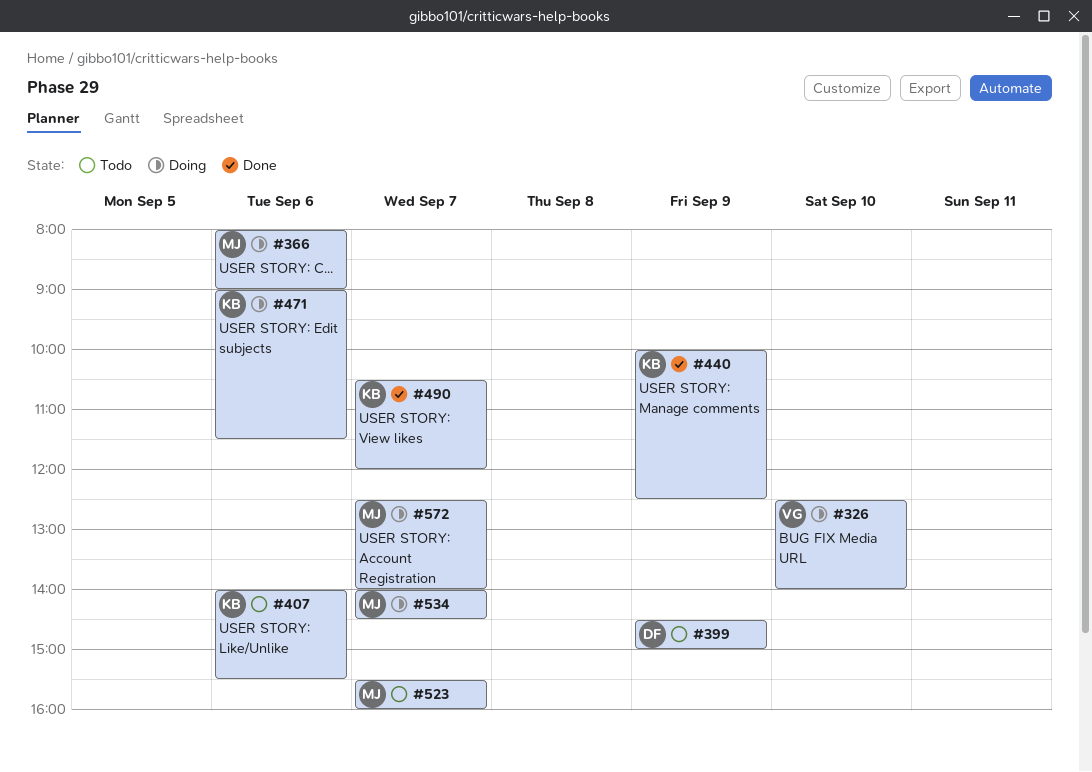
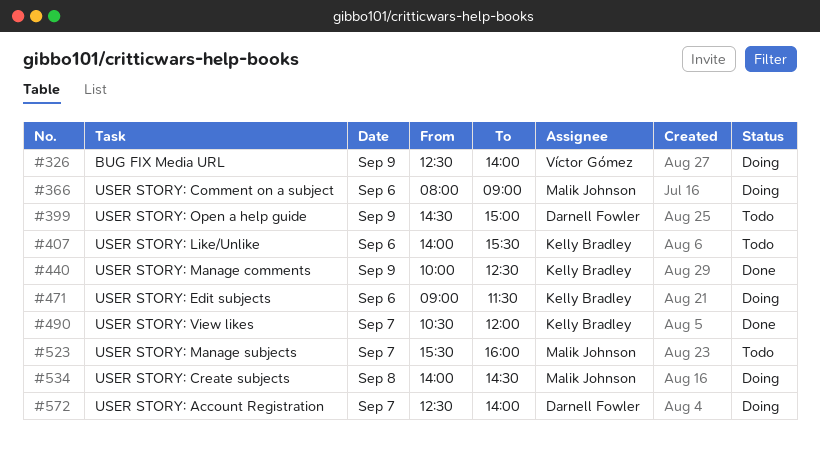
#326, day: Sep 10 -> Sep 9
#534, day: Sep 7 -> Sep 8
#572, owner: Malik Johnson -> Darnell Fowler

